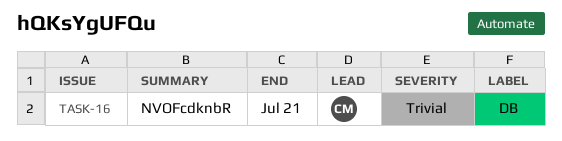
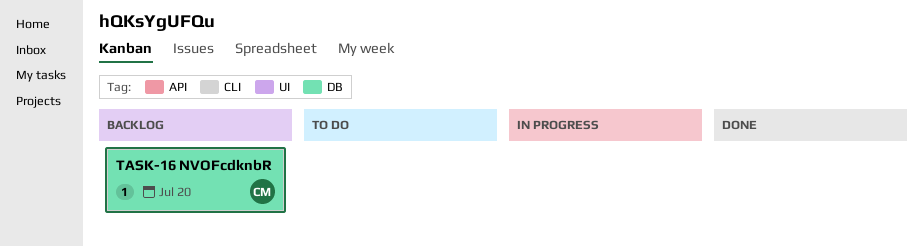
TASK-16, due: Jul 21 -> Jul 20

